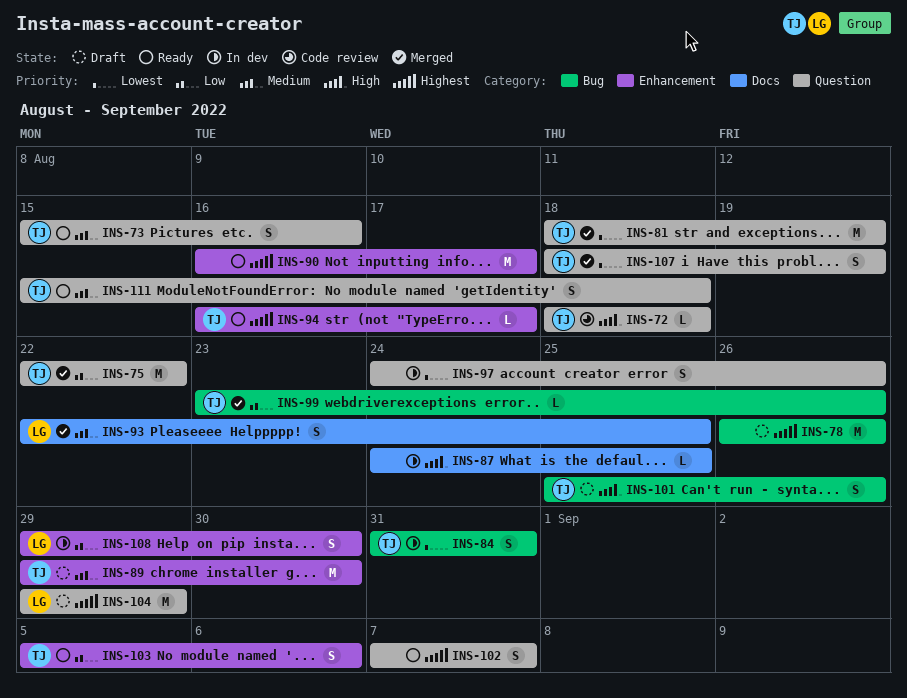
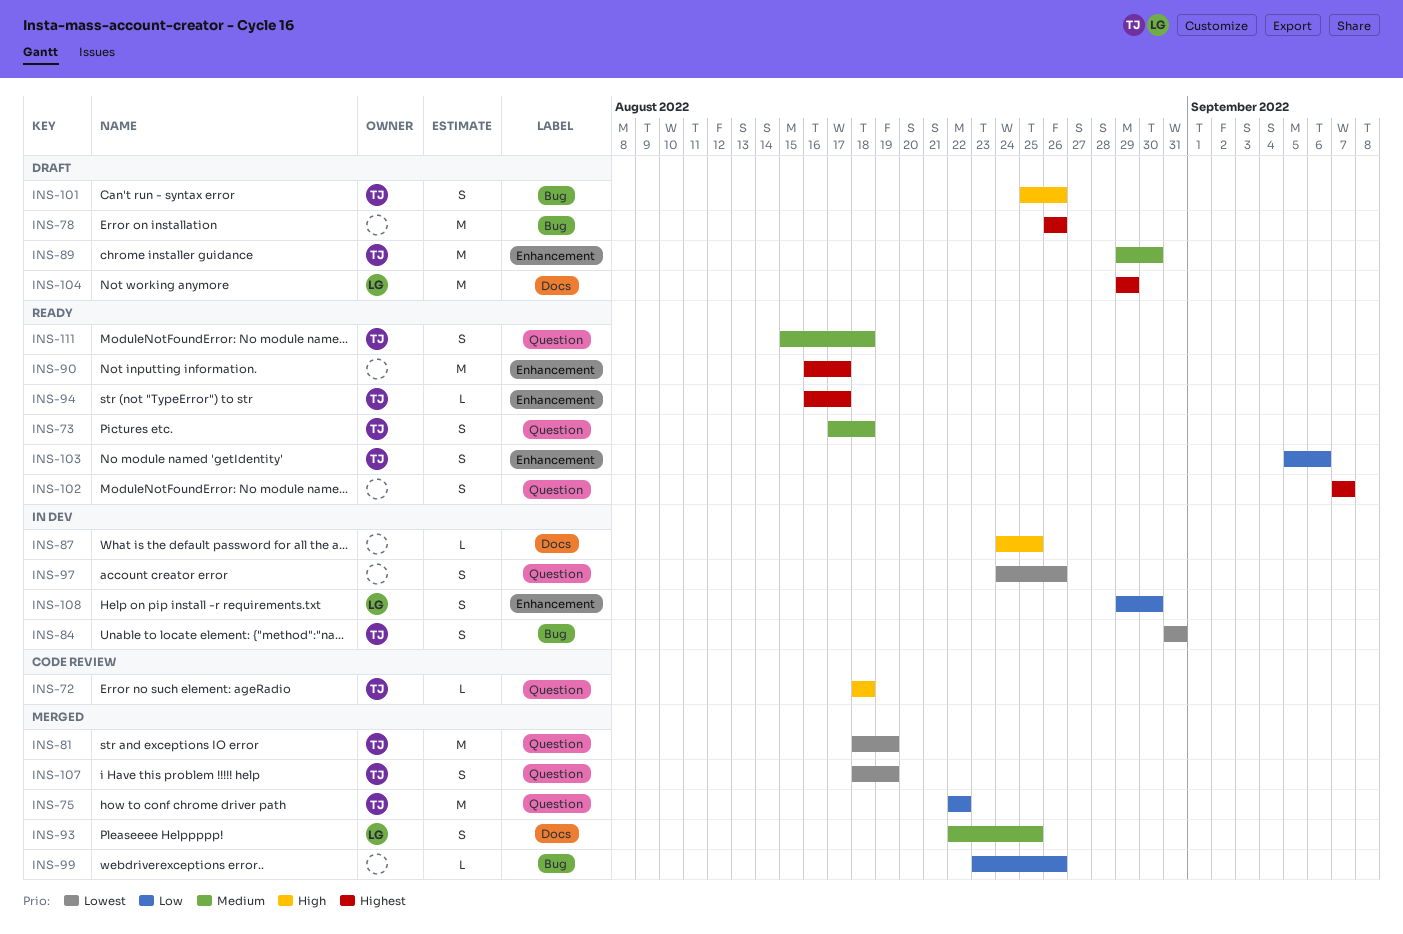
INS-73, start: Aug 15 -> Aug 17
INS-73, due: Aug 16 -> Aug 18
INS-99, owner: TJ -> none
INS-104, label: Question -> Docs

